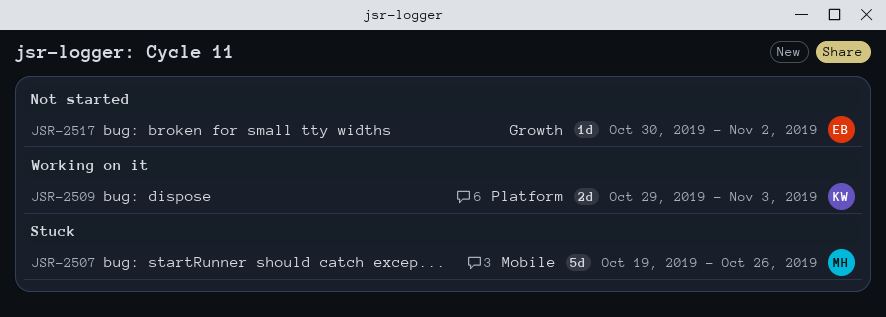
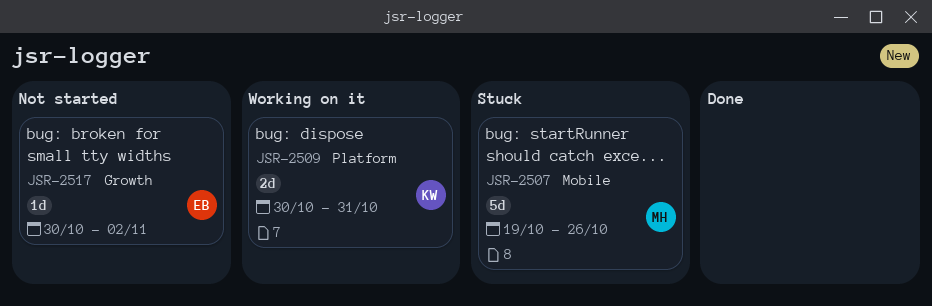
JSR-2509, start: Oct 29 -> Oct 30
JSR-2509, due: Nov 3 -> Oct 31

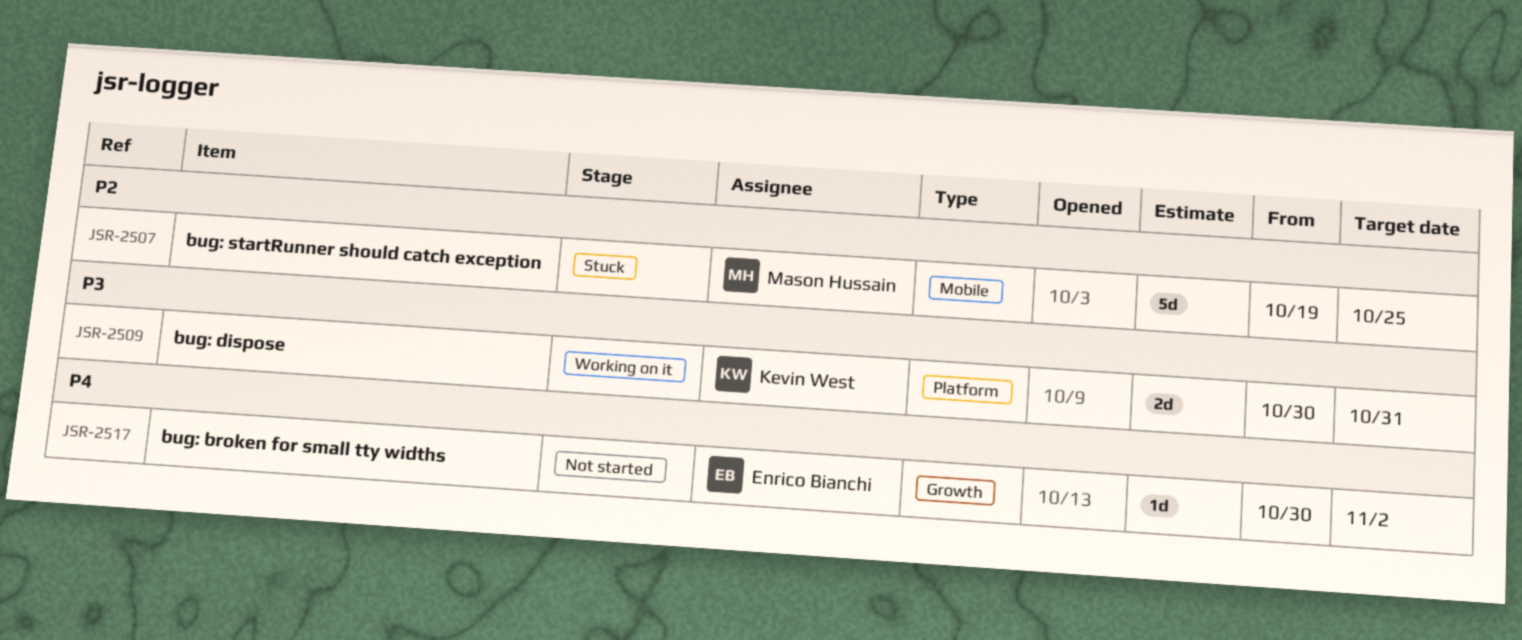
JSR-2507, due: Oct 26 -> Oct 25

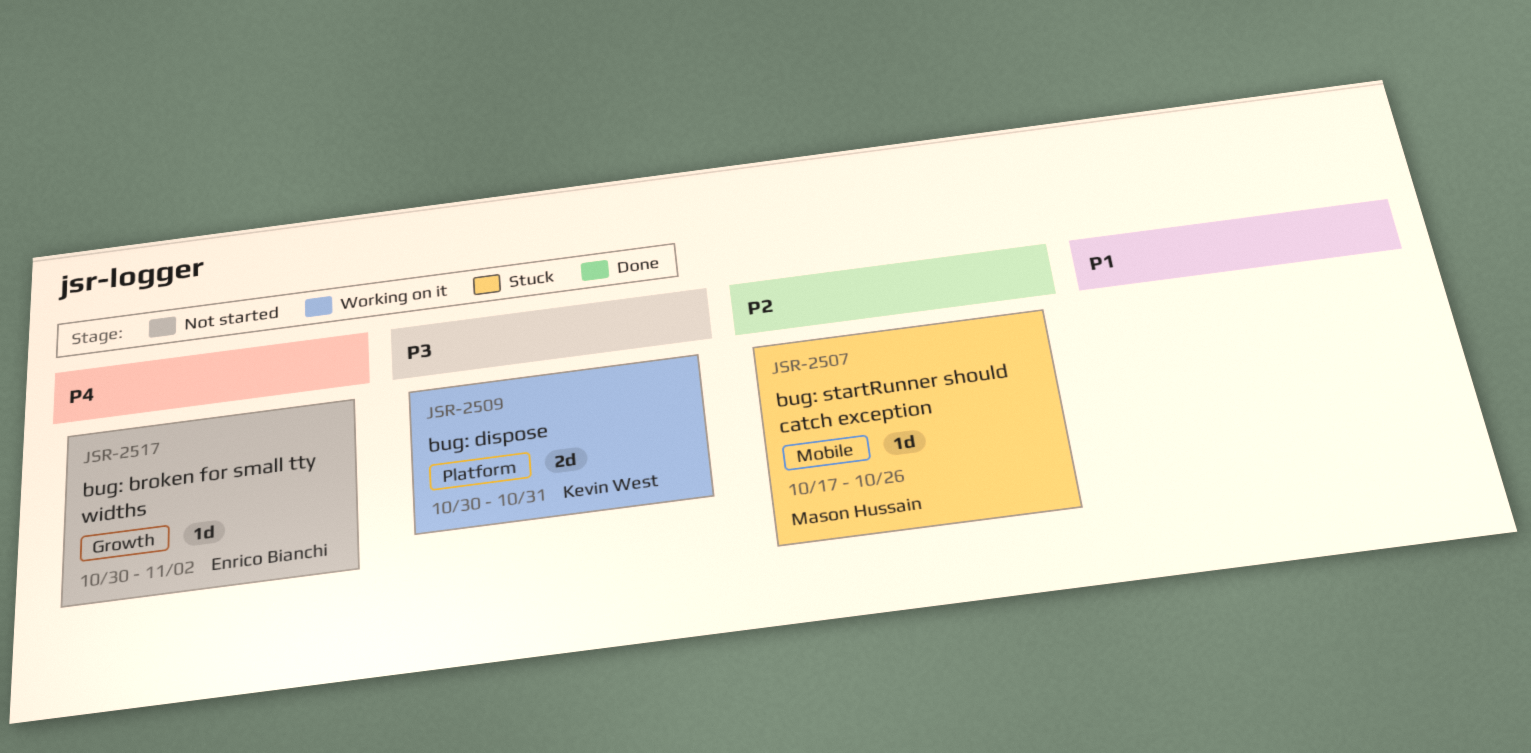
JSR-2507, estimate: 5d -> 1d
JSR-2507, start: Oct 19 -> Oct 17
JSR-2507, due: Oct 25 -> Oct 26

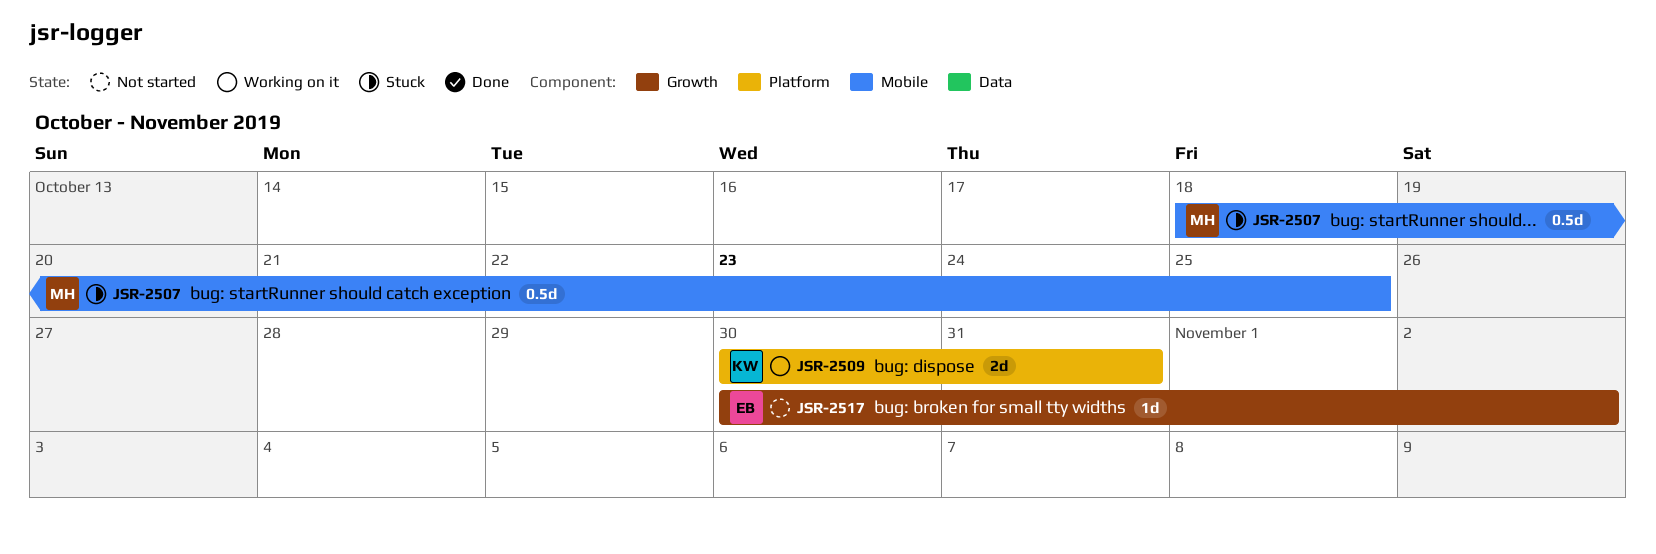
JSR-2507, estimate: 1d -> 0.5d
JSR-2507, start: Oct 17 -> Oct 18
JSR-2507, due: Oct 26 -> Oct 25

